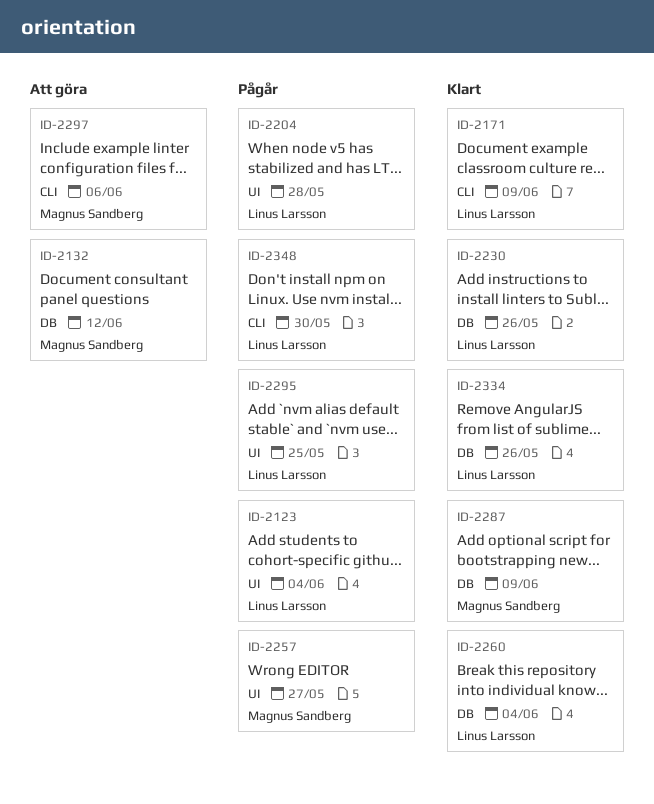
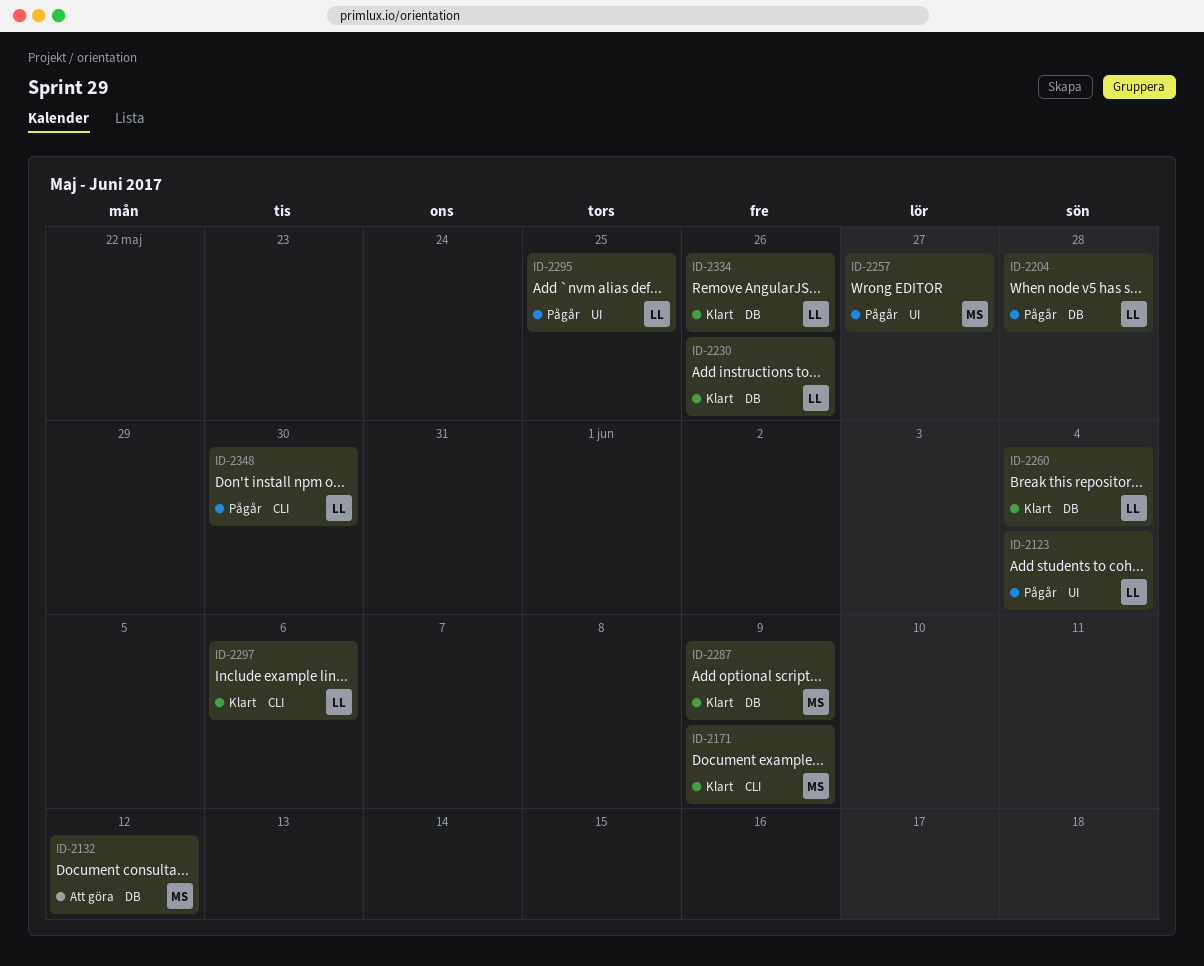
ID-2171, owner: Linus Larsson -> Magnus Sandberg
ID-2204, label: UI -> DB
ID-2297, status: Att göra -> Klart
ID-2297, owner: Magnus Sandberg -> Linus Larsson

